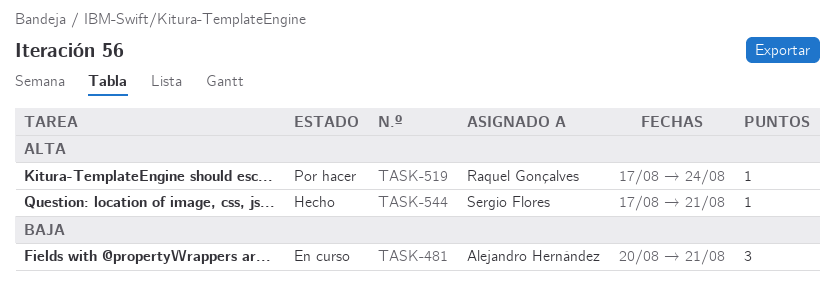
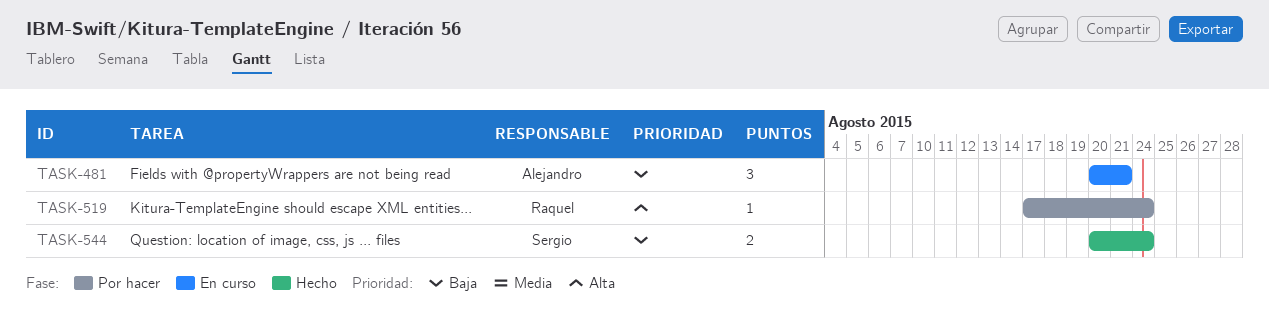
TASK-544, priority: Alta -> Baja
TASK-544, estimate: 1 -> 2
TASK-544, start: Aug 17 -> Aug 20
TASK-544, due: Aug 21 -> Aug 24

